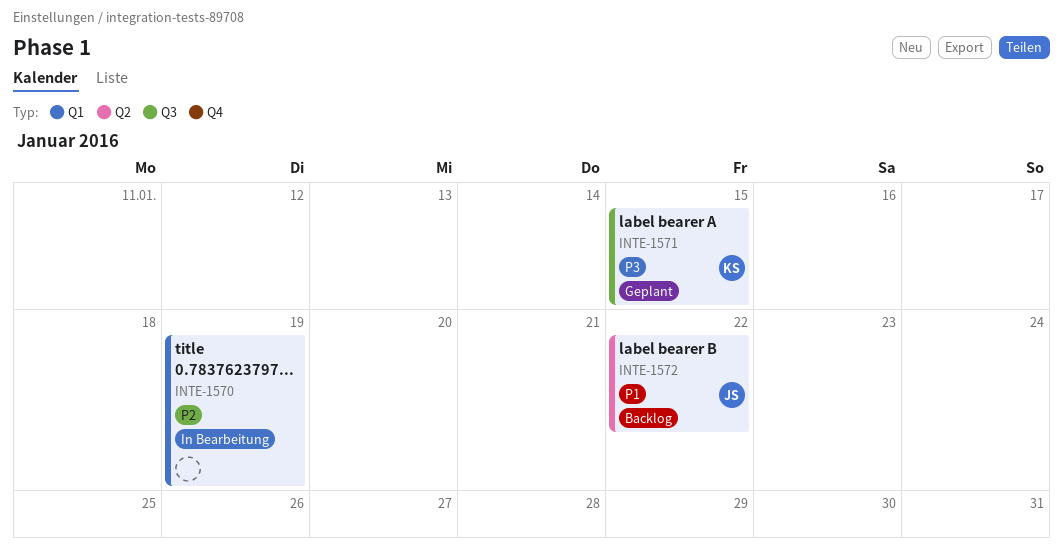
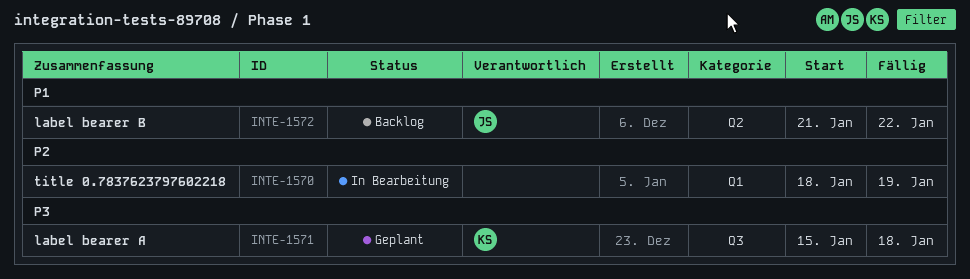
INTE-1571, due: Jan 15 -> Jan 18

